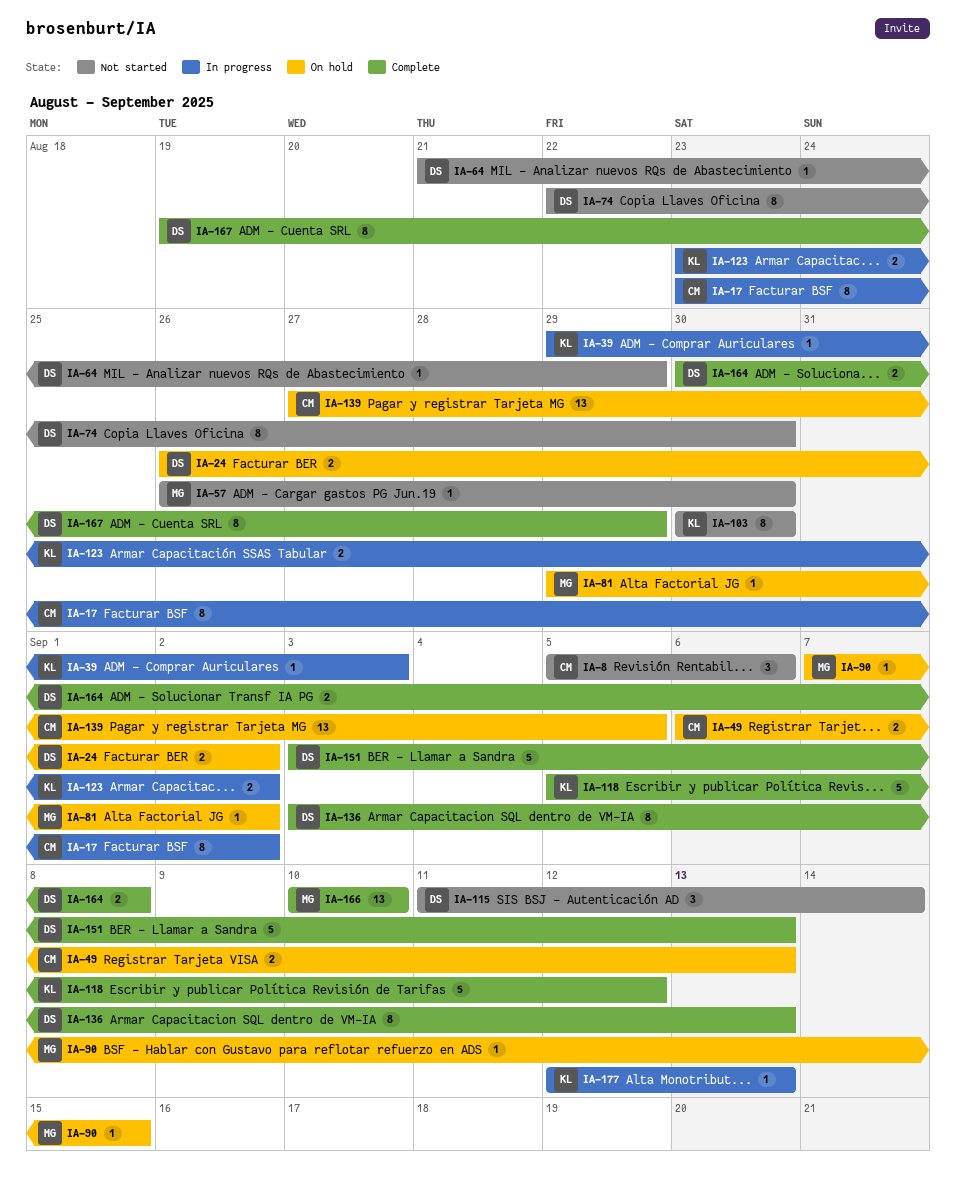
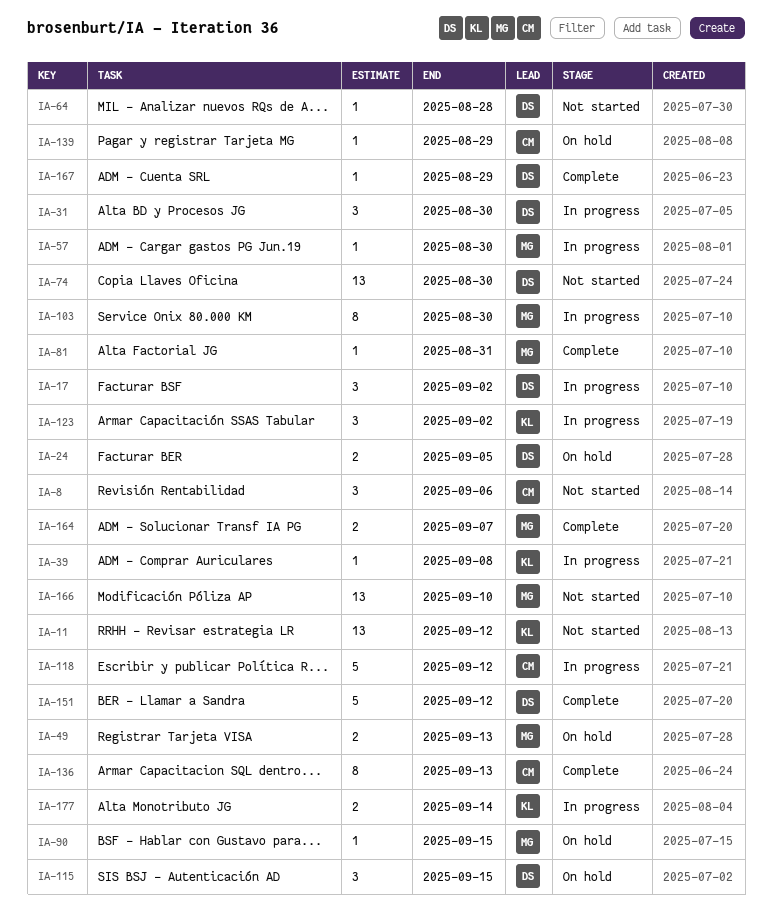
IA-11: none -> present
IA-17, owner: CM -> DS
IA-17, estimate: 8 -> 3
IA-24, due: Sep 2 -> Sep 5
IA-31: none -> present
IA-39, due: Sep 3 -> Sep 8
IA-49, owner: CM -> MG
IA-57, status: Not started -> In progress
IA-64, due: Aug 29 -> Aug 28
IA-74, estimate: 8 -> 13
IA-81, status: On hold -> Complete
IA-81, due: Sep 2 -> Aug 31
IA-103, status: Not started -> In progress
IA-103, owner: KL -> MG
IA-115, status: Not started -> On hold
IA-115, due: Sep 14 -> Sep 15
IA-118, status: Complete -> In progress
IA-118, owner: KL -> CM
IA-123, estimate: 2 -> 3
IA-136, owner: DS -> CM
IA-139, estimate: 13 -> 1
IA-139, due: Sep 5 -> Aug 29
IA-151, due: Sep 13 -> Sep 12
IA-164, owner: DS -> MG
IA-164, due: Sep 8 -> Sep 7
IA-166, status: Complete -> Not started
IA-167, estimate: 8 -> 1
IA-177, estimate: 1 -> 2
IA-177, due: Sep 13 -> Sep 14

